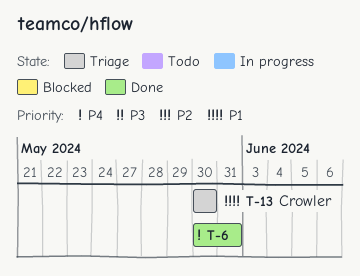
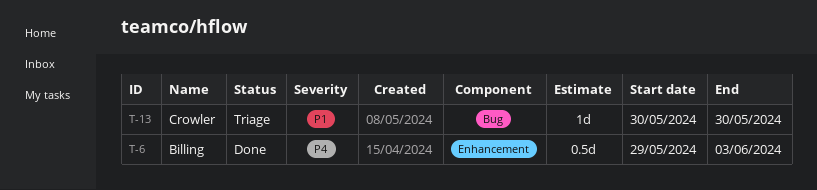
T-6, start: May 30 -> May 29
T-6, due: May 31 -> Jun 3

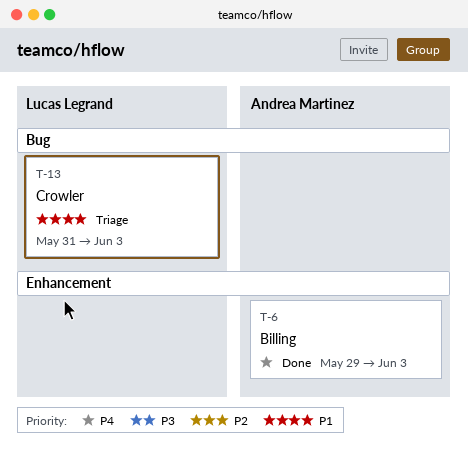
T-13, start: May 30 -> May 31
T-13, due: May 30 -> Jun 3

